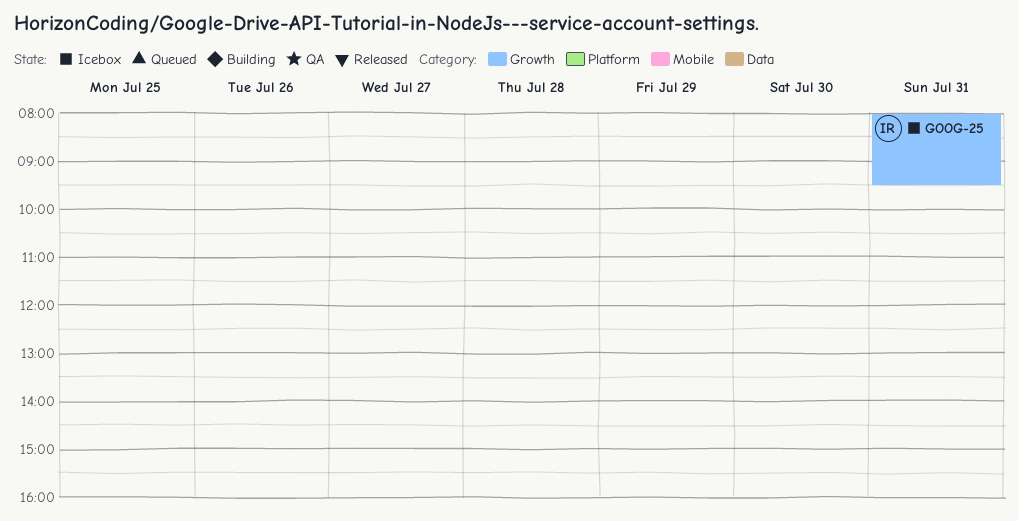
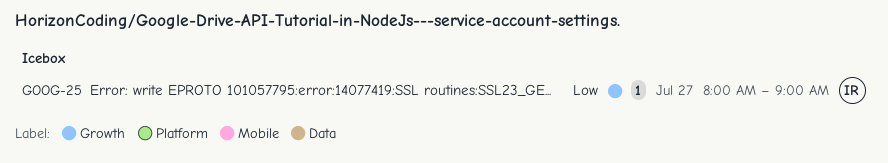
GOOG-25, day: Jul 31 -> Jul 27
GOOG-25, ends: 09:30 -> 09:00

